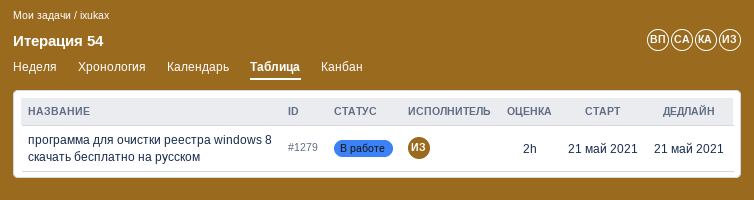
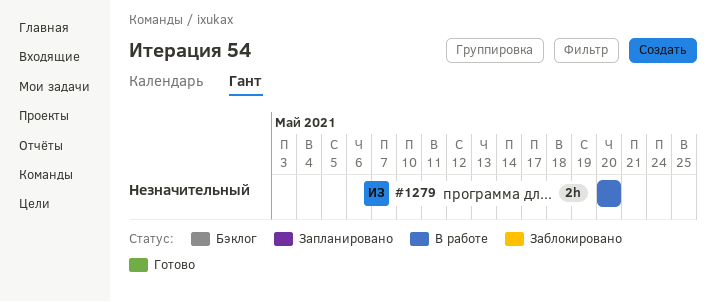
#1279, start: May 21 -> May 20
#1279, due: May 21 -> May 20

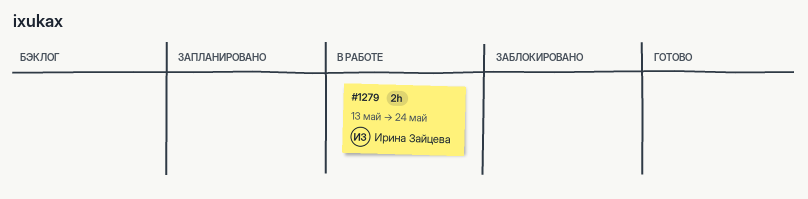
#1279, start: May 20 -> May 13
#1279, due: May 20 -> May 24

